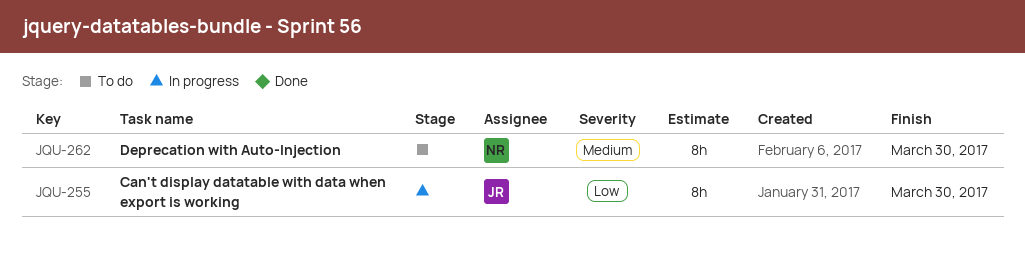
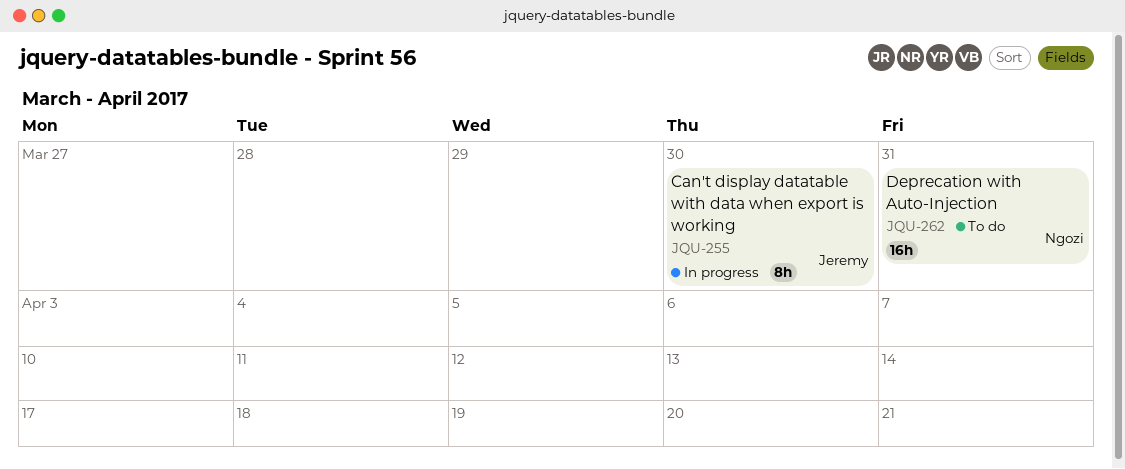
JQU-262, estimate: 8h -> 16h
JQU-262, due: Mar 30 -> Mar 31

